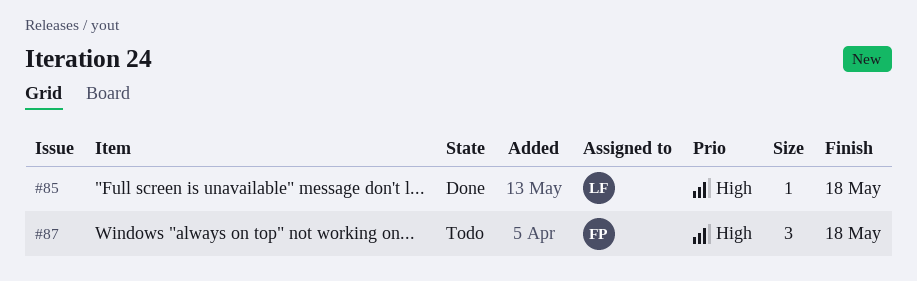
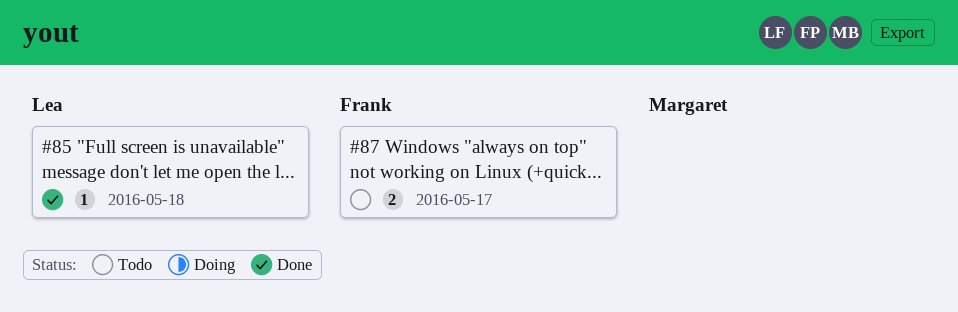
#87, estimate: 3 -> 2
#87, due: May 18 -> May 17

